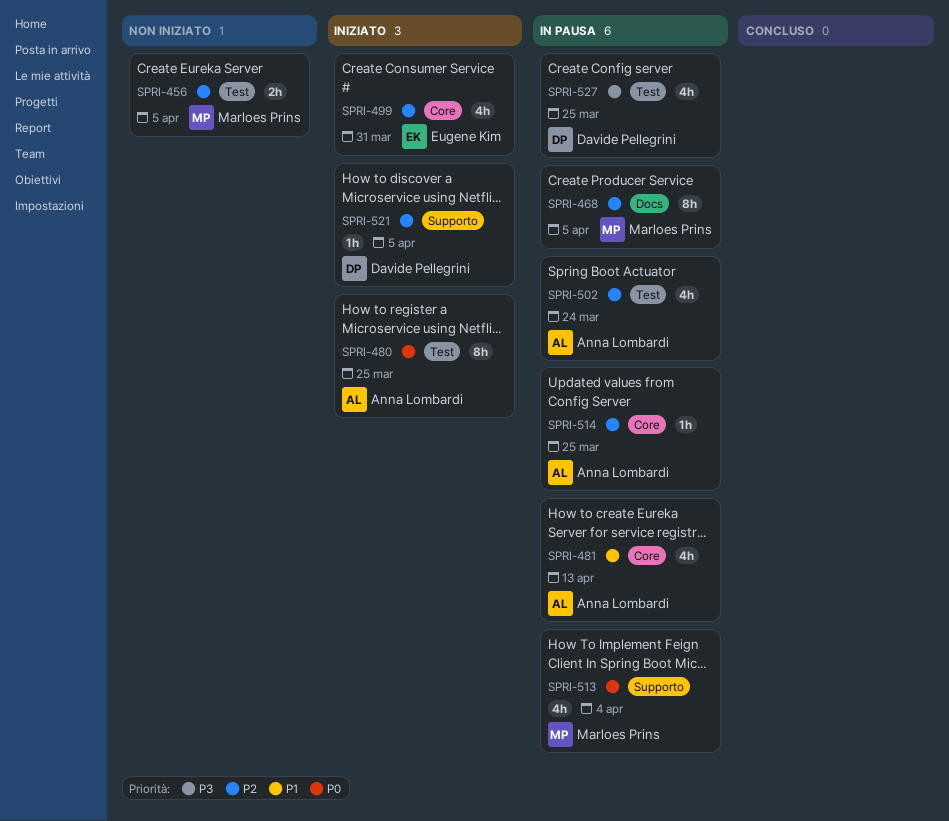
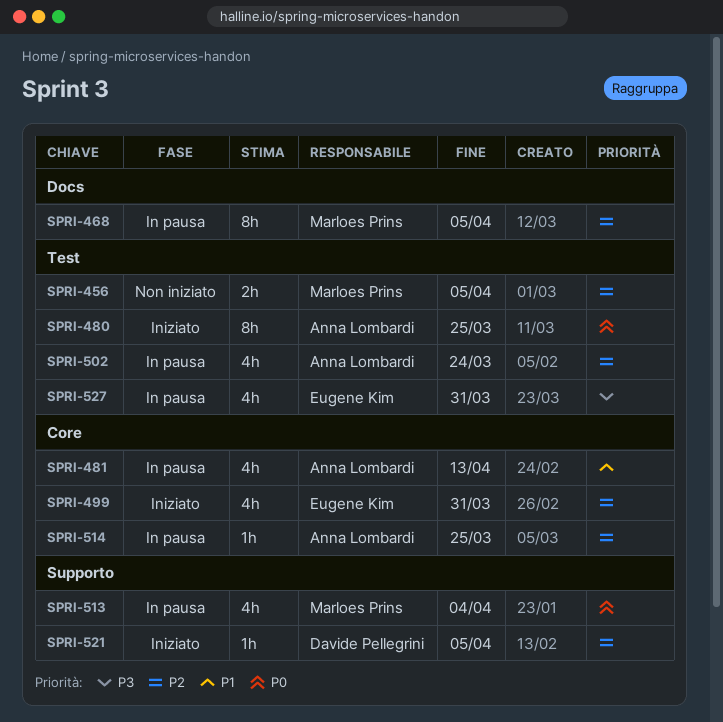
SPRI-527, owner: Davide Pellegrini -> Eugene Kim
SPRI-527, due: Mar 25 -> Mar 31

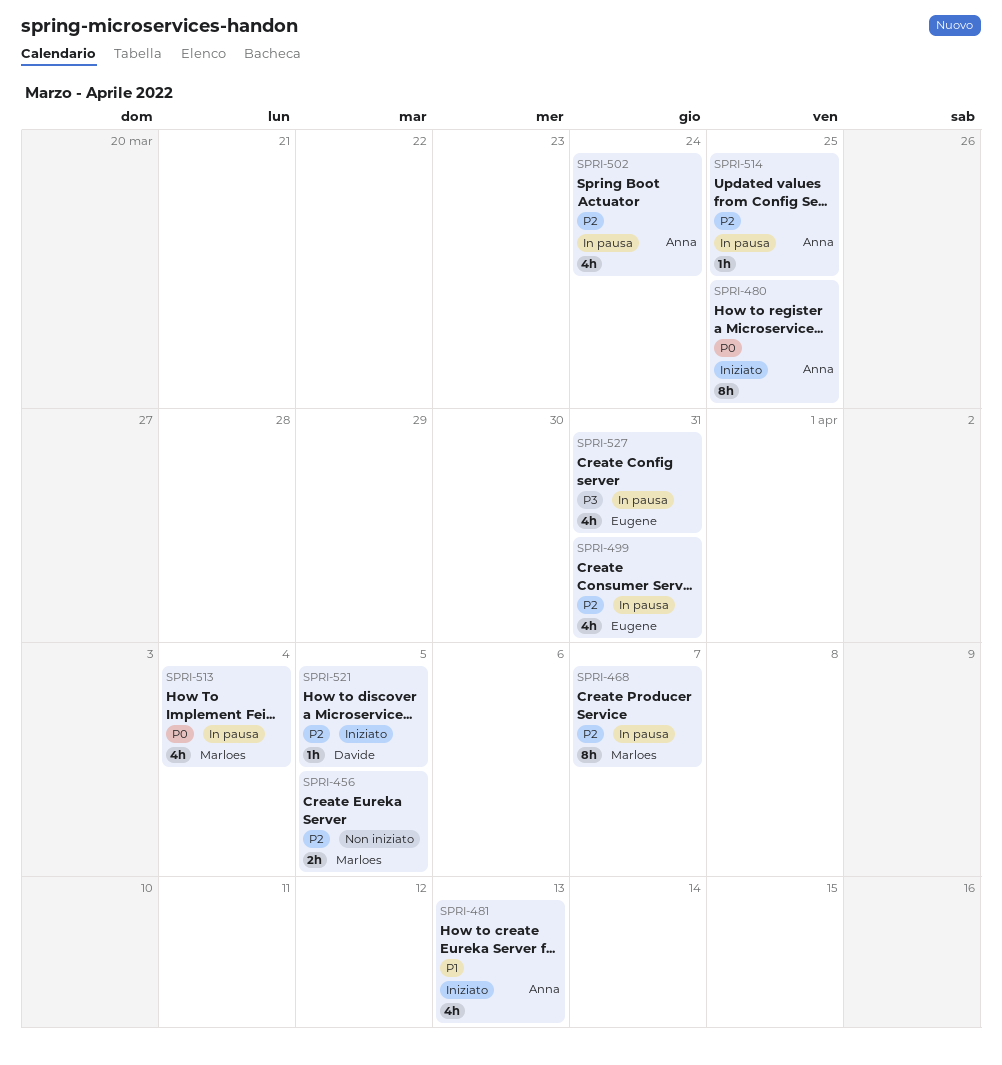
SPRI-468, due: Apr 5 -> Apr 7
SPRI-481, status: In pausa -> Iniziato
SPRI-499, status: Iniziato -> In pausa

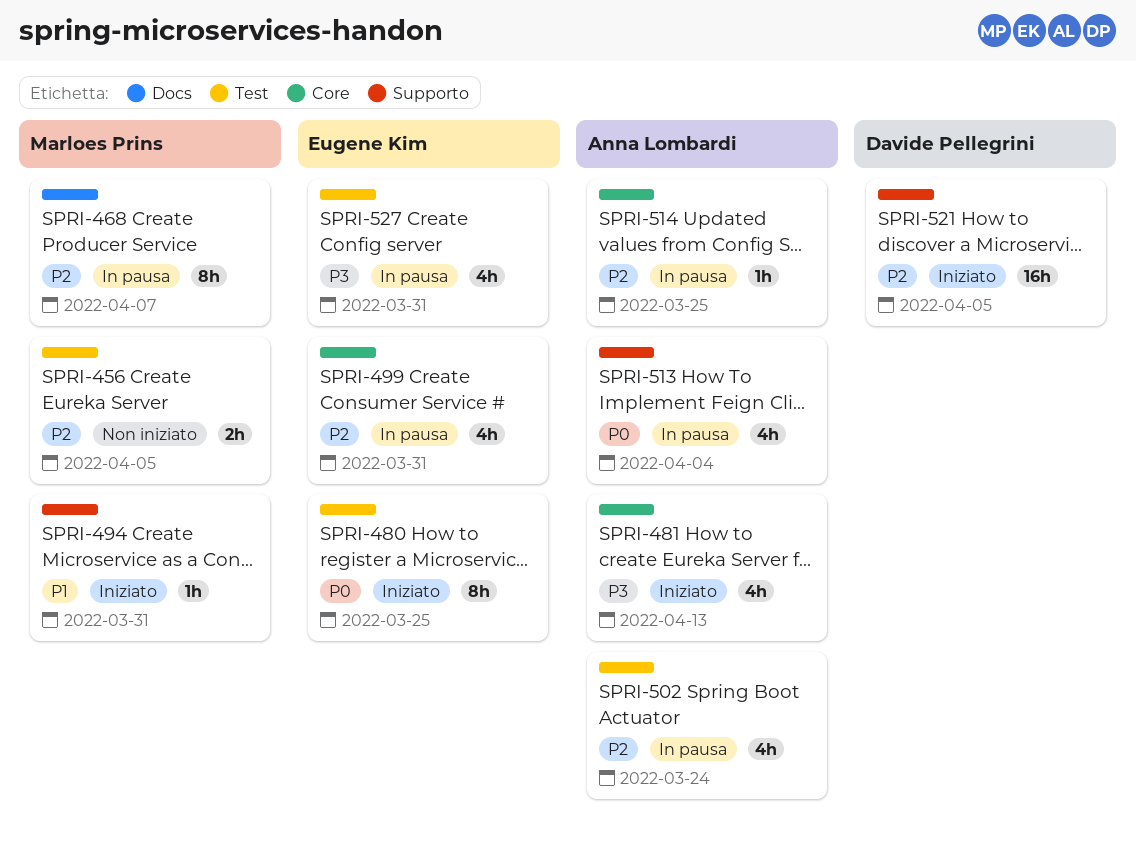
SPRI-480, owner: Anna Lombardi -> Eugene Kim
SPRI-481, priority: P1 -> P3
SPRI-494: none -> present
SPRI-513, owner: Marloes Prins -> Anna Lombardi
SPRI-521, estimate: 1h -> 16h

